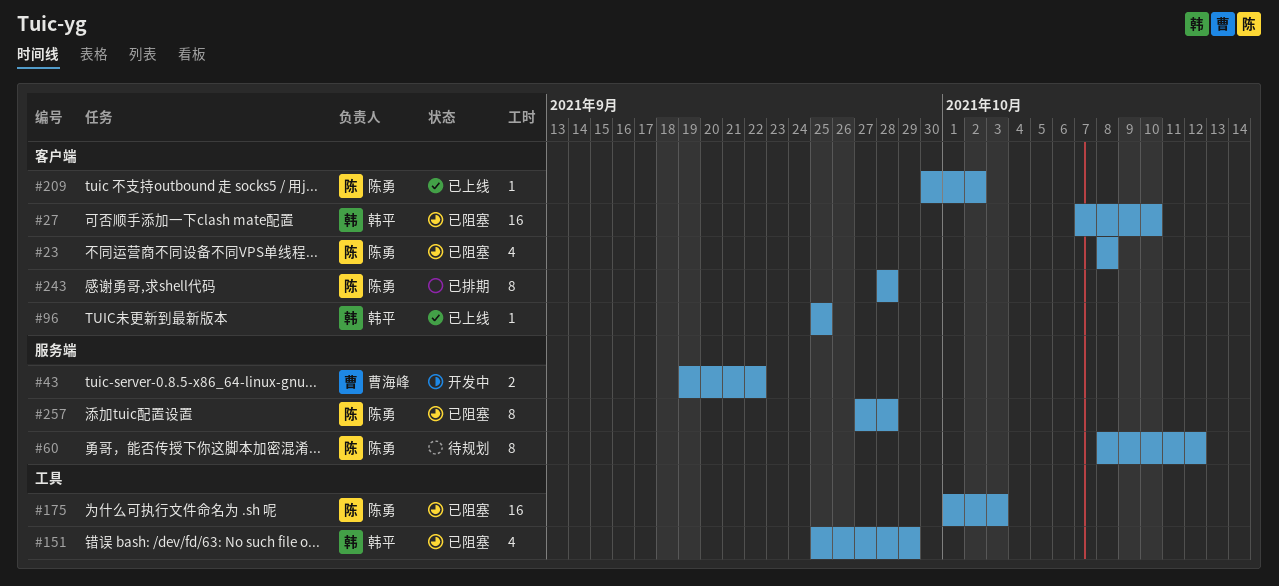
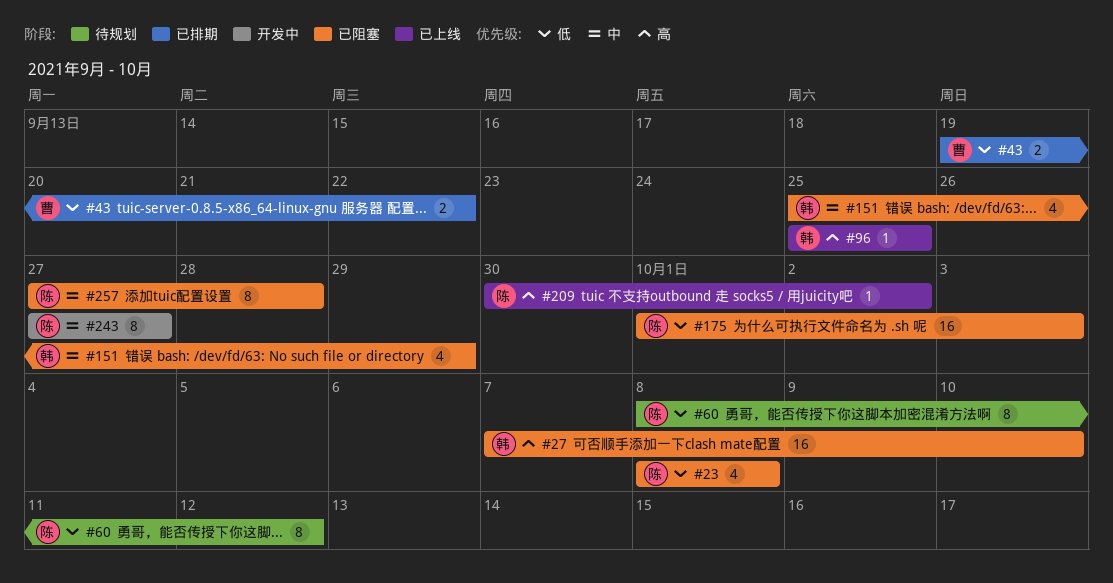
#43, status: 开发中 -> 已排期
#243, status: 已排期 -> 开发中
#243, start: Sep 28 -> Sep 27
#243, due: Sep 28 -> Sep 27

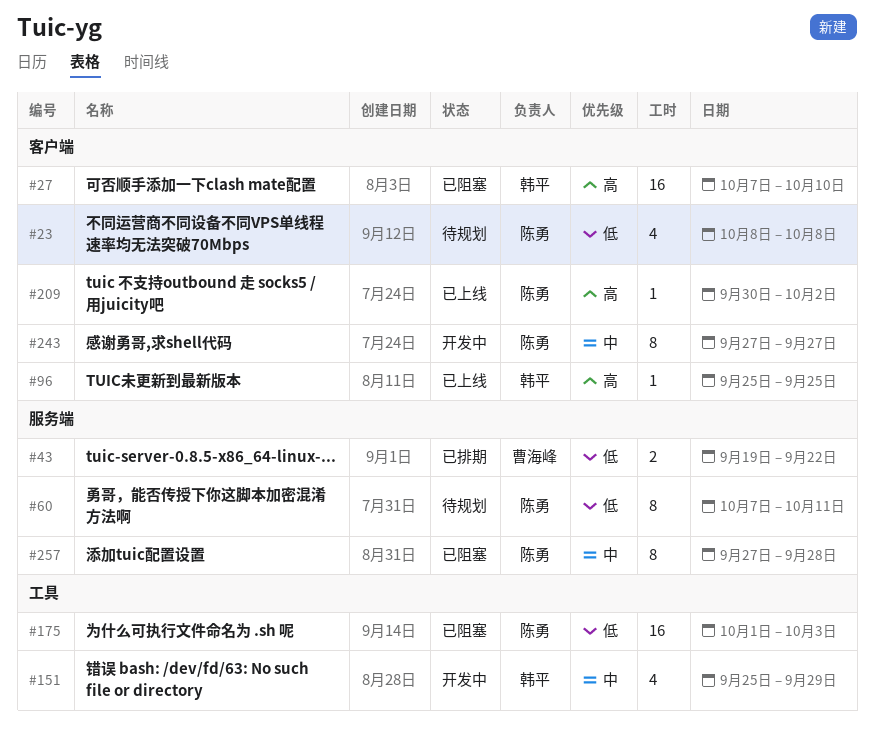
#23, status: 已阻塞 -> 待规划
#60, start: Oct 8 -> Oct 7
#60, due: Oct 12 -> Oct 11
#151, status: 已阻塞 -> 开发中

